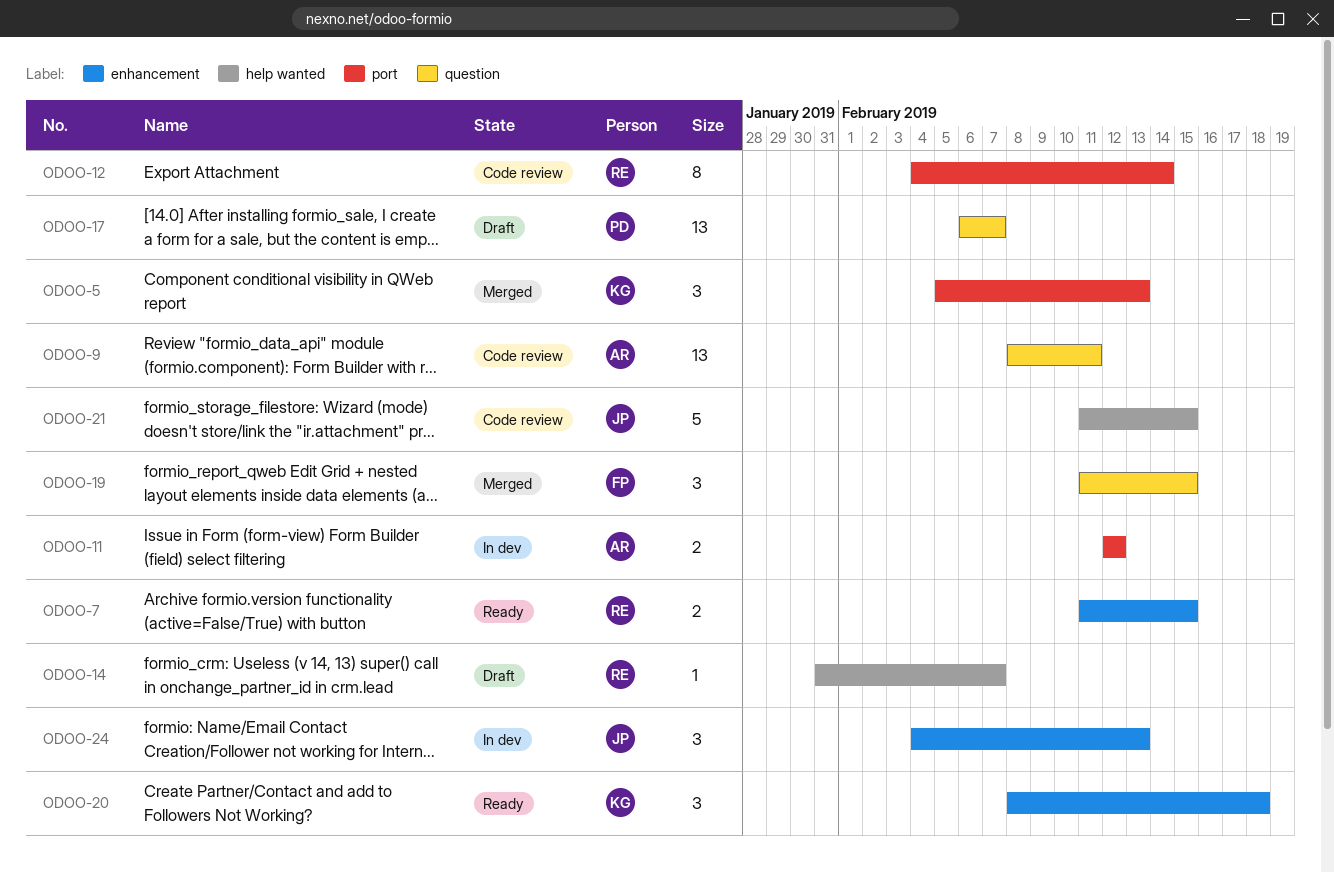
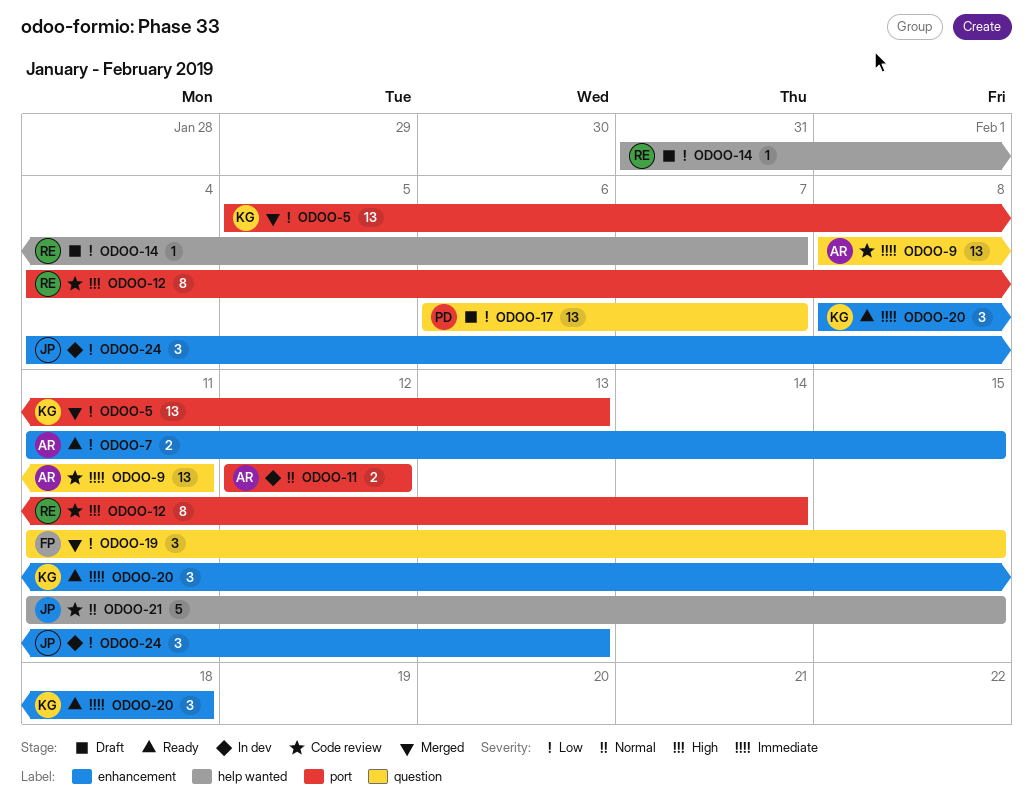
ODOO-5, estimate: 3 -> 13
ODOO-7, owner: RE -> AR

